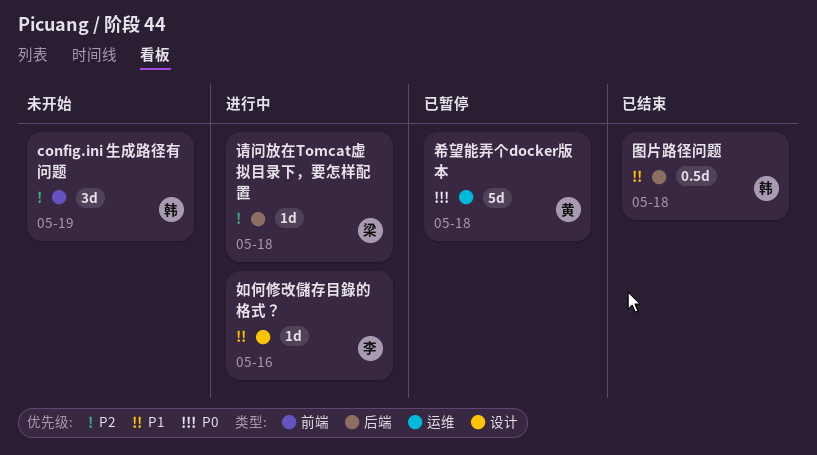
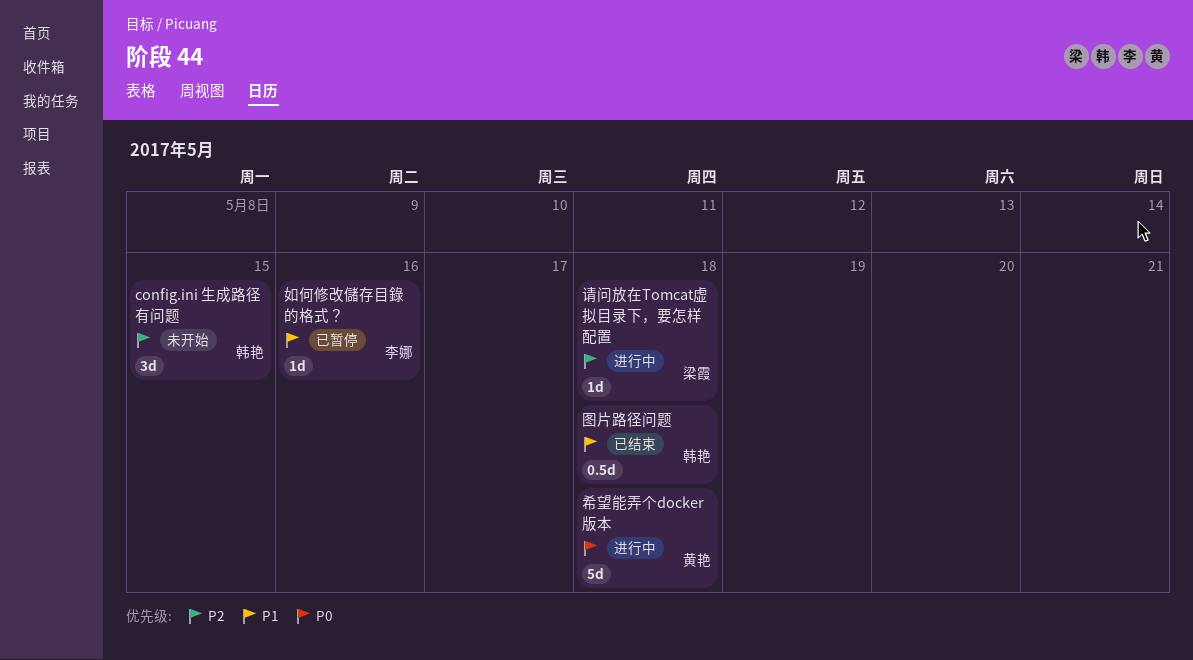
config.ini 生成路径有问题, due: May 19 -> May 15
如何修改儲存目錄的格式？, status: 进行中 -> 已暂停
希望能弄个docker版本, status: 已暂停 -> 进行中

